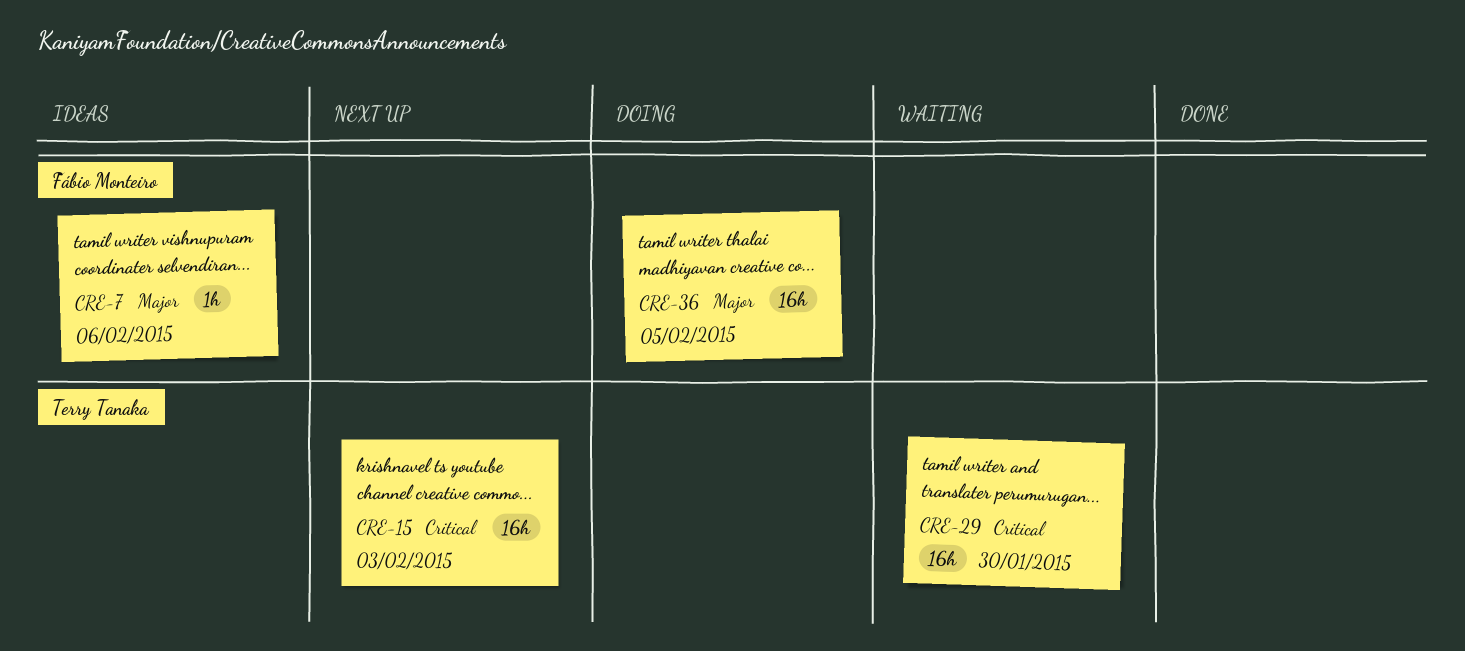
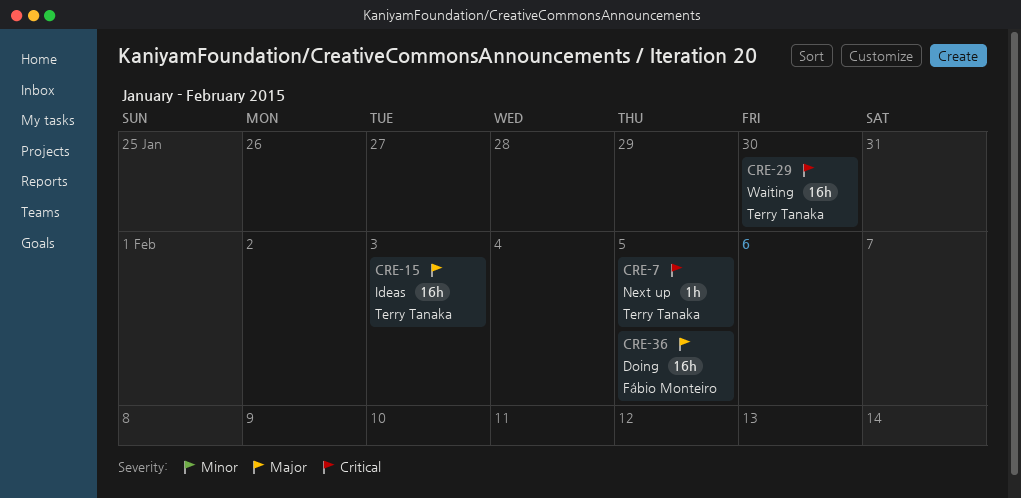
CRE-7, status: Ideas -> Next up
CRE-7, owner: Fábio Monteiro -> Terry Tanaka
CRE-7, priority: Major -> Critical
CRE-7, due: Feb 6 -> Feb 5
CRE-15, status: Next up -> Ideas
CRE-15, priority: Critical -> Major

